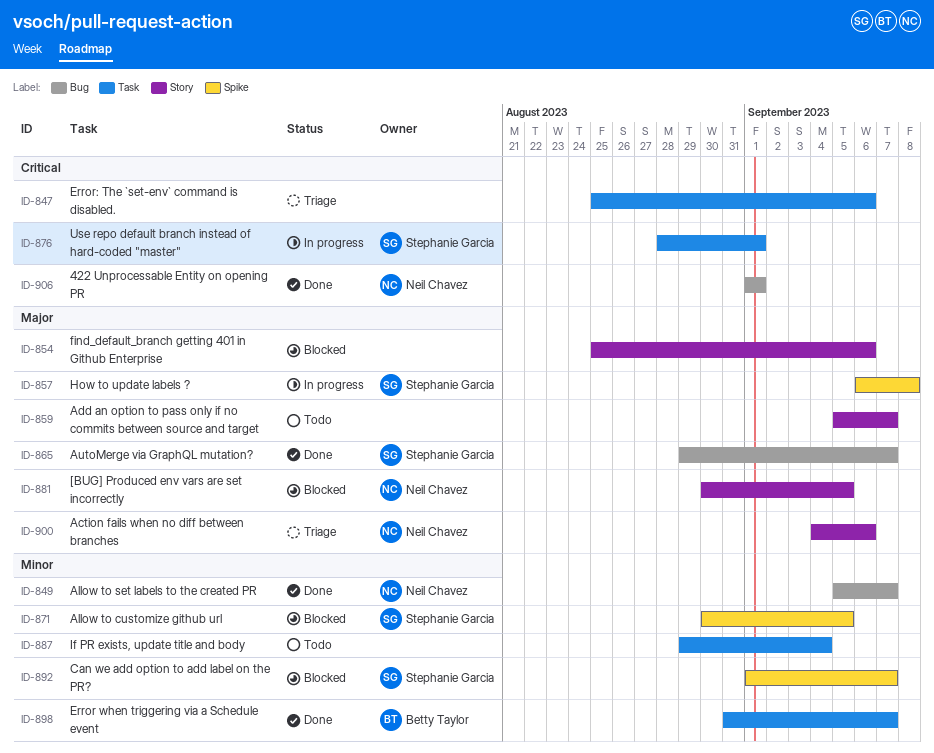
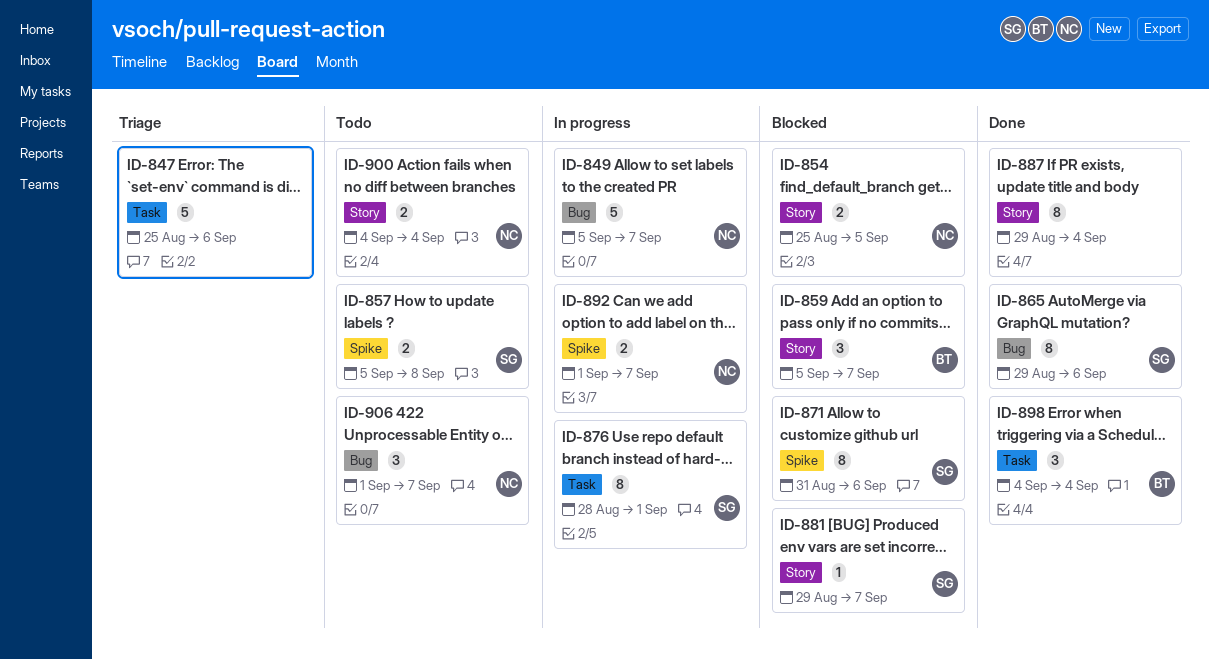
ID-849, status: Done -> In progress
ID-854, owner: none -> Neil Chavez
ID-854, due: Sep 6 -> Sep 5
ID-857, status: In progress -> Todo
ID-857, start: Sep 6 -> Sep 5
ID-859, status: Todo -> Blocked
ID-859, owner: none -> Betty Taylor
ID-865, due: Sep 7 -> Sep 6
ID-871, start: Aug 30 -> Aug 31
ID-871, due: Sep 5 -> Sep 6
ID-881, owner: Neil Chavez -> Stephanie Garcia
ID-881, start: Aug 30 -> Aug 29
ID-881, due: Sep 5 -> Sep 7
ID-887, status: Todo -> Done
ID-887, label: Task -> Story
ID-892, status: Blocked -> In progress
ID-892, owner: Stephanie Garcia -> Neil Chavez
ID-898, start: Aug 31 -> Sep 4
ID-898, due: Sep 7 -> Sep 4
ID-900, status: Triage -> Todo
ID-900, due: Sep 6 -> Sep 4
ID-906, status: Done -> Todo
ID-906, due: Sep 1 -> Sep 7

